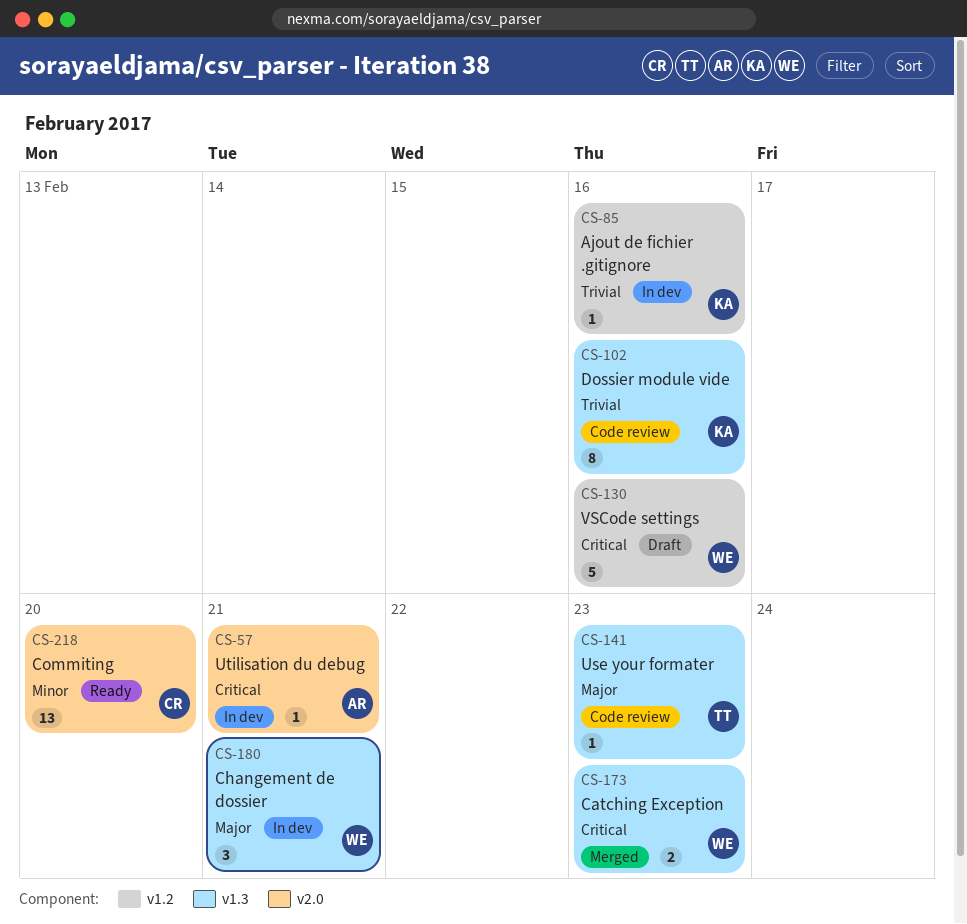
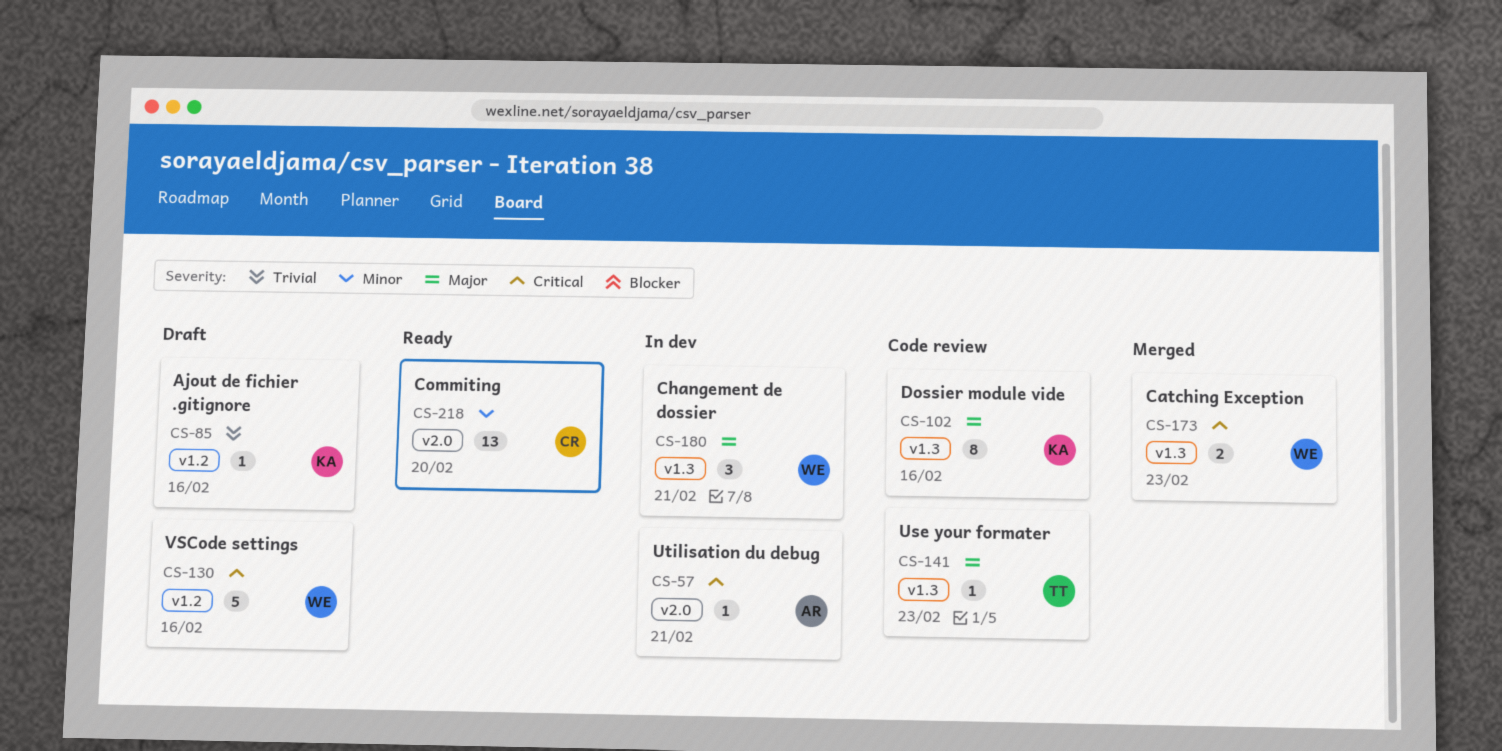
CS-85, status: In dev -> Draft
CS-102, priority: Trivial -> Major

